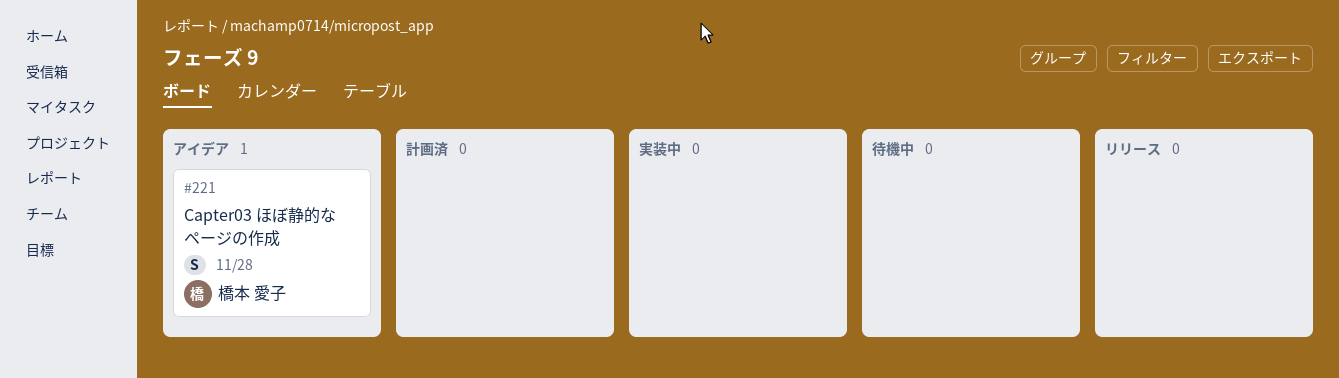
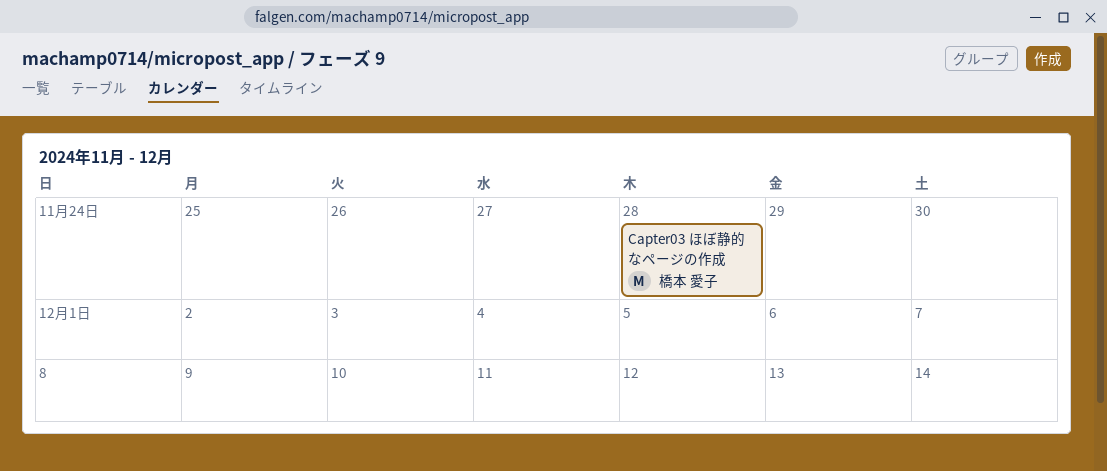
Capter03 ほぼ静的なページの作成, estimate: S -> M

